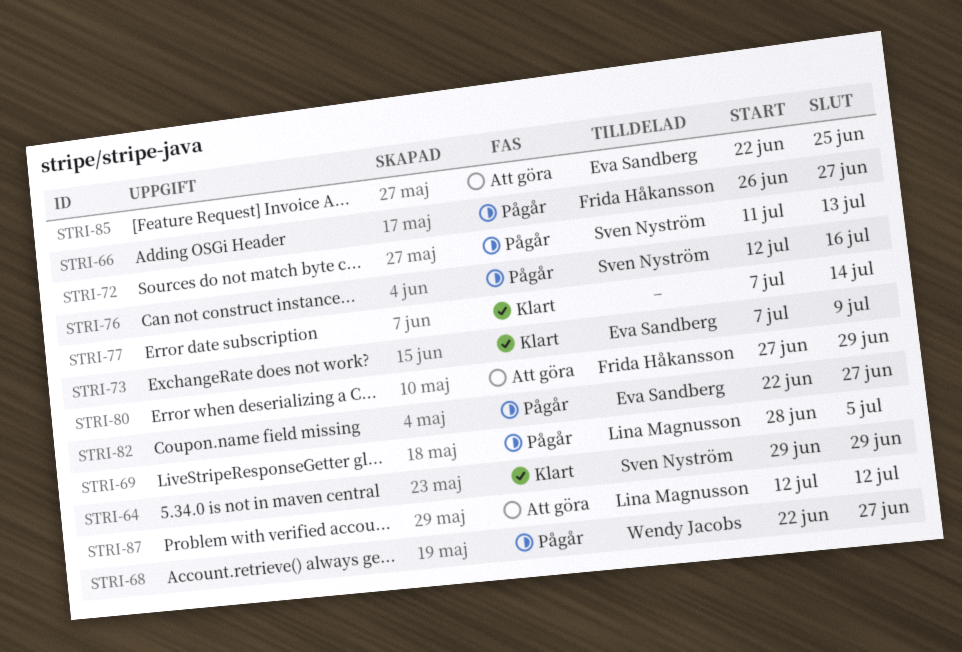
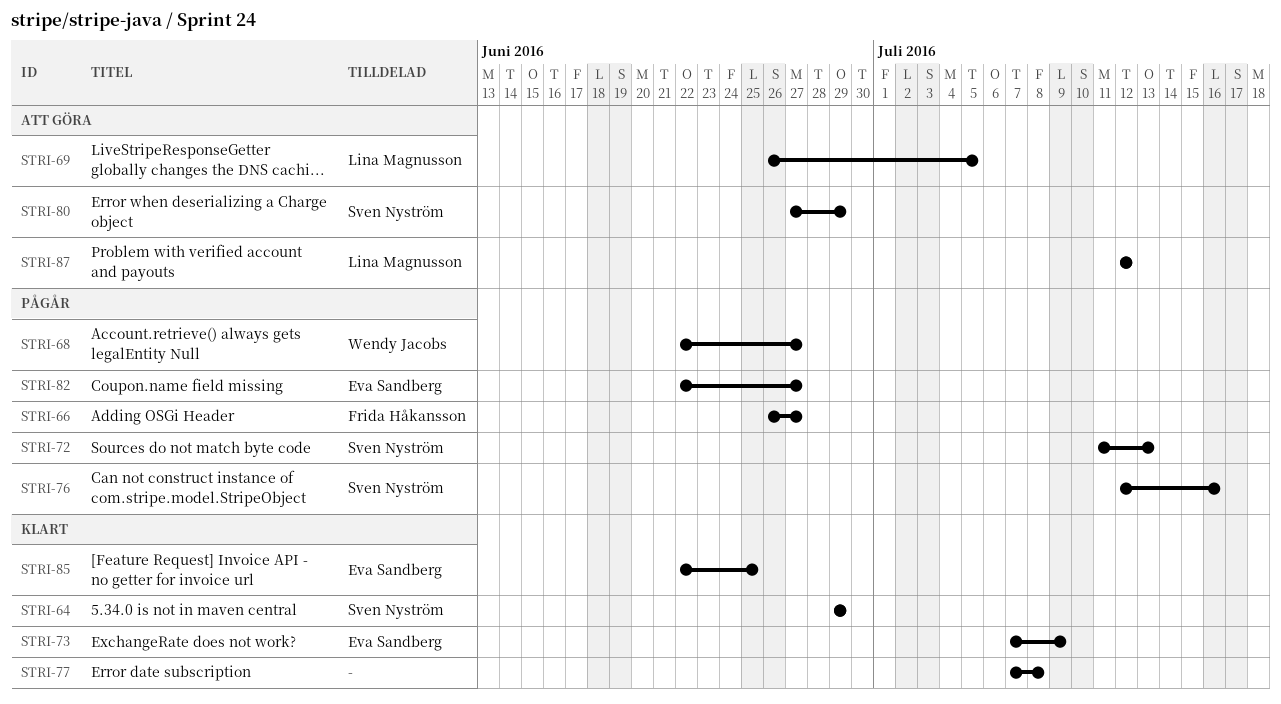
STRI-69, status: Pågår -> Att göra
STRI-69, start: Jun 28 -> Jun 26
STRI-77, due: Jul 14 -> Jul 8
STRI-80, owner: Frida Håkansson -> Sven Nyström
STRI-85, status: Att göra -> Klart

